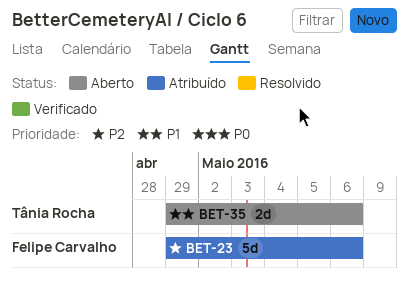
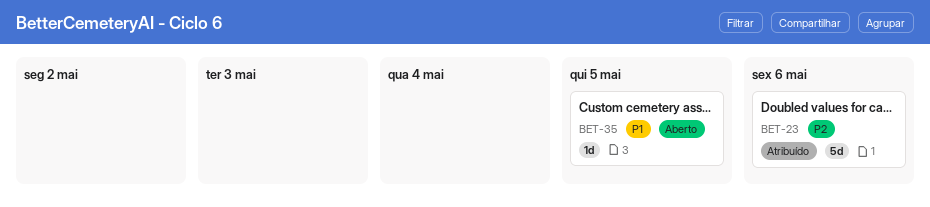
BET-35, estimate: 2d -> 1d
BET-35, due: May 6 -> May 5

